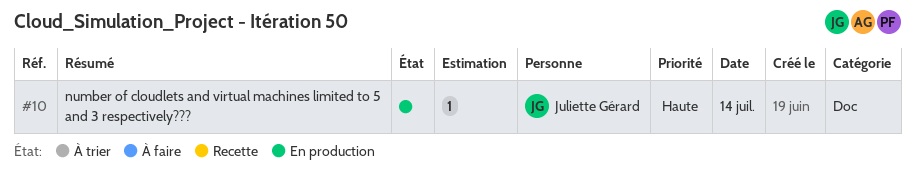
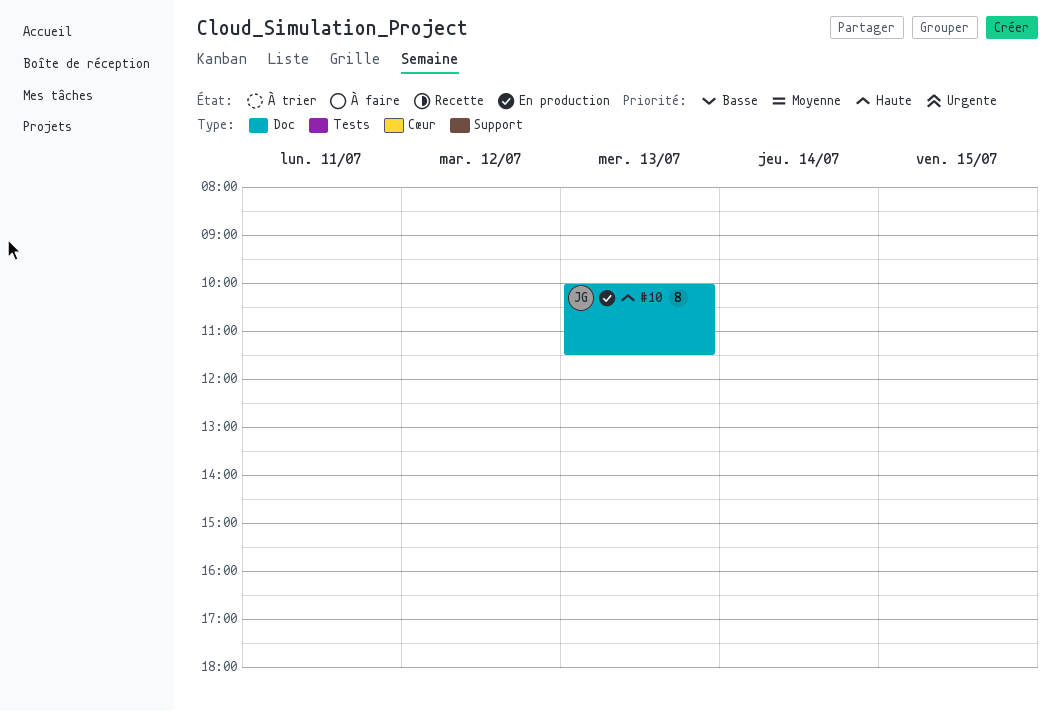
#10, estimate: 1 -> 8
#10, day: Jul 14 -> Jul 13

